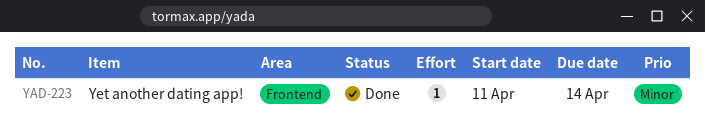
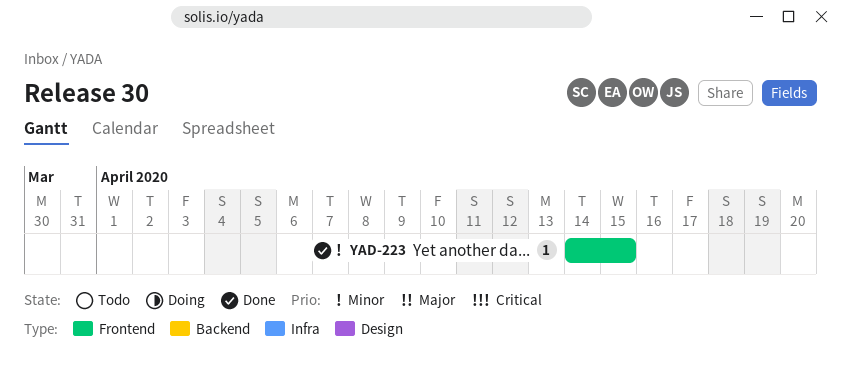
YAD-223, start: Apr 11 -> Apr 14
YAD-223, due: Apr 14 -> Apr 15

